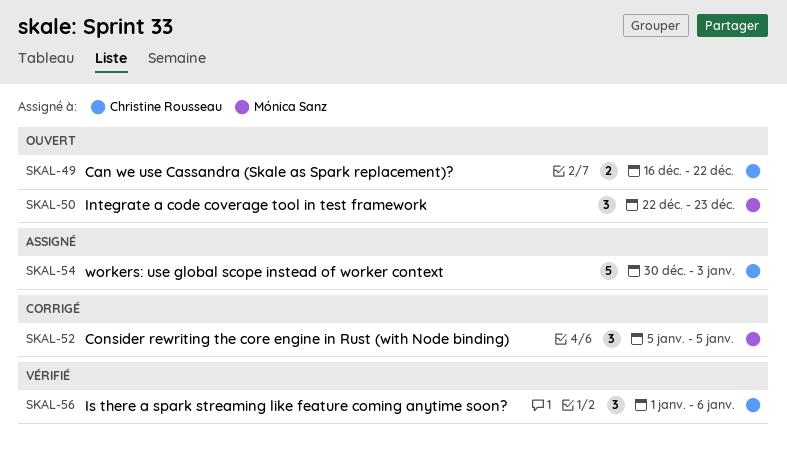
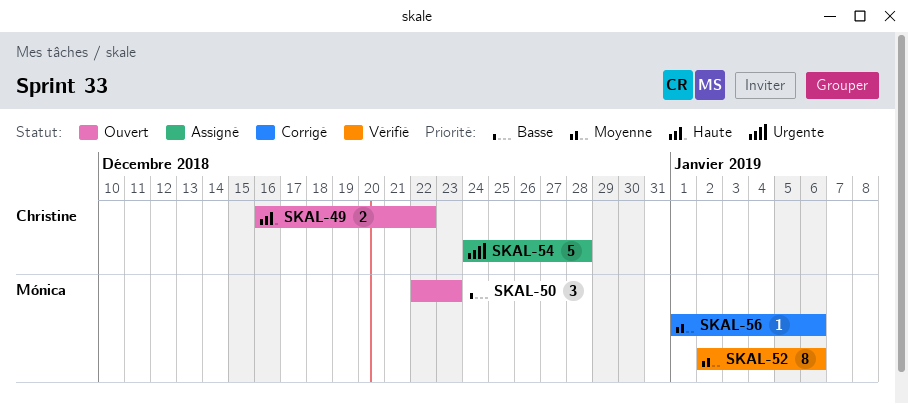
SKAL-52, status: Corrigé -> Vérifié
SKAL-52, estimate: 3 -> 8
SKAL-52, start: Jan 5 -> Jan 2
SKAL-52, due: Jan 5 -> Jan 6
SKAL-54, start: Dec 30 -> Dec 24
SKAL-54, due: Jan 3 -> Dec 28
SKAL-56, status: Vérifié -> Corrigé
SKAL-56, owner: Christine Rousseau -> Mónica Sanz
SKAL-56, estimate: 3 -> 1

